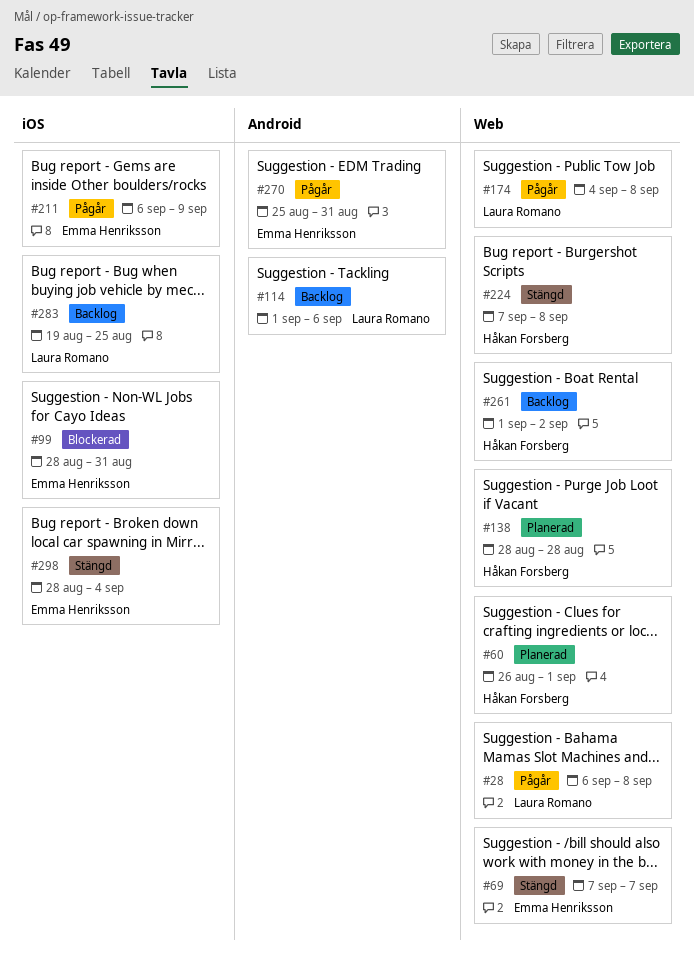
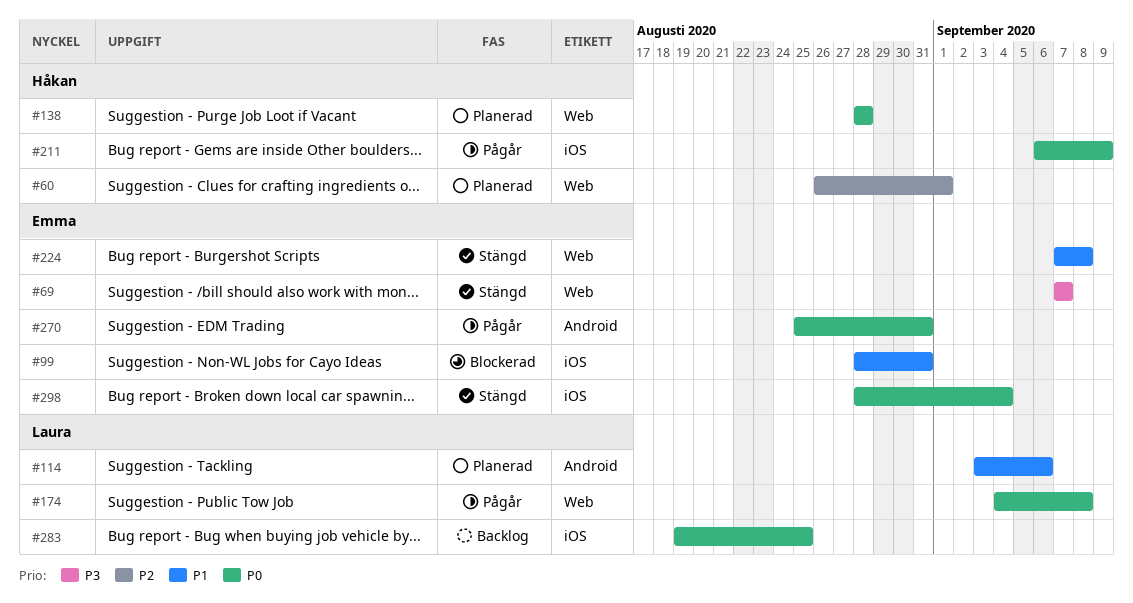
#28: present -> none
#114, status: Backlog -> Planerad
#114, start: Sep 1 -> Sep 3
#211, owner: Emma Henriksson -> Håkan Forsberg
#224, owner: Håkan Forsberg -> Emma Henriksson
#261: present -> none

